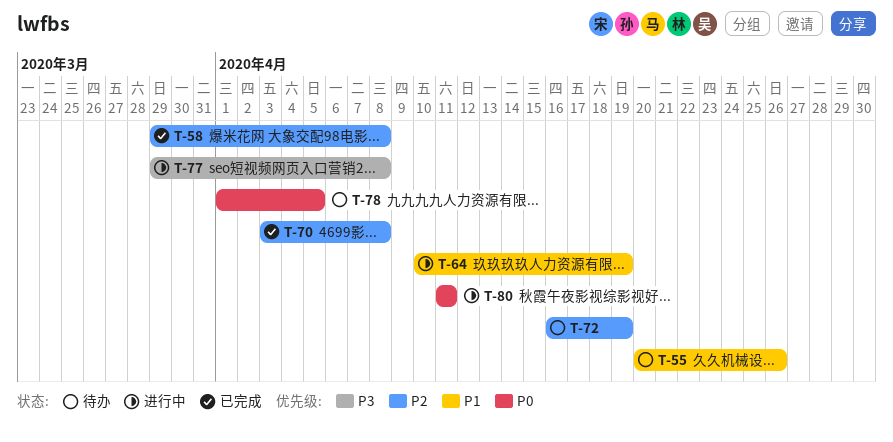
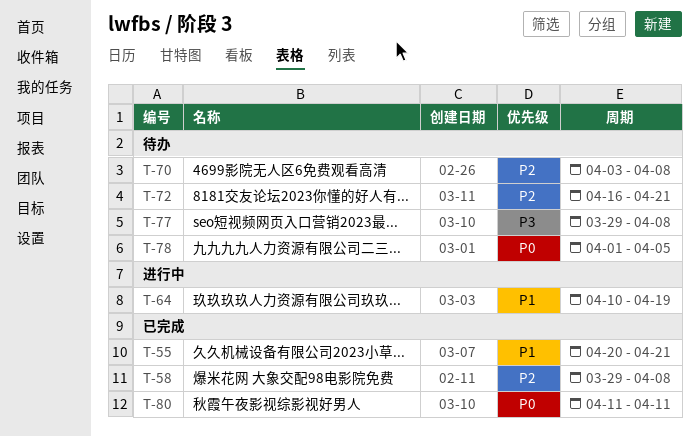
T-55, status: 待办 -> 已完成
T-55, due: Apr 26 -> Apr 21
T-70, status: 已完成 -> 待办
T-72, due: Apr 19 -> Apr 21
T-77, status: 进行中 -> 待办
T-80, status: 进行中 -> 已完成

